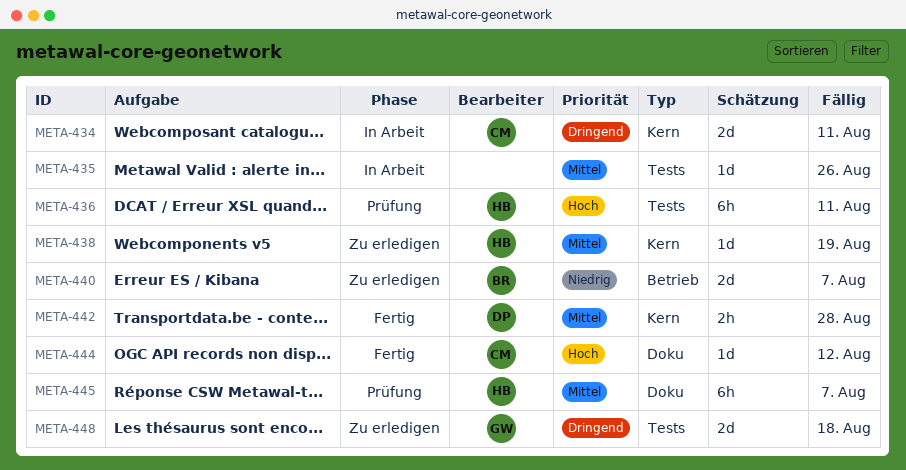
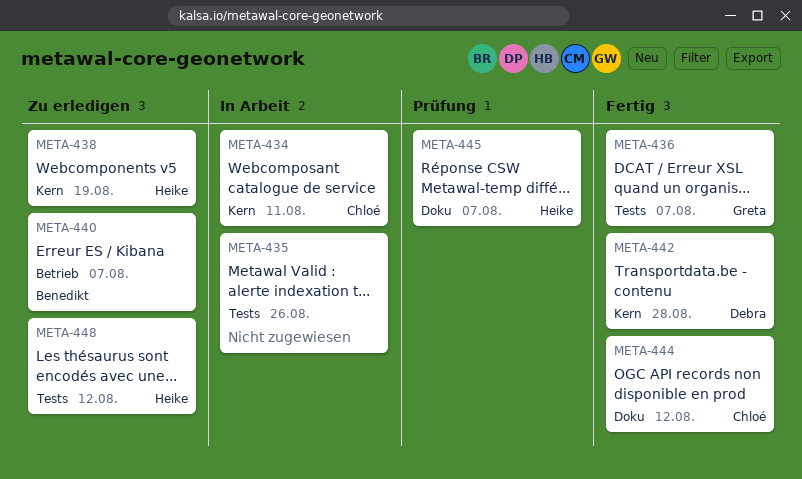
META-436, status: Prüfung -> Fertig
META-436, owner: Heike -> Greta
META-436, due: Aug 11 -> Aug 7
META-448, owner: Greta -> Heike
META-448, due: Aug 18 -> Aug 12

